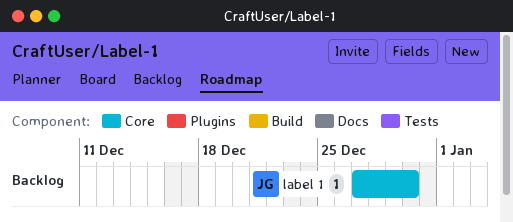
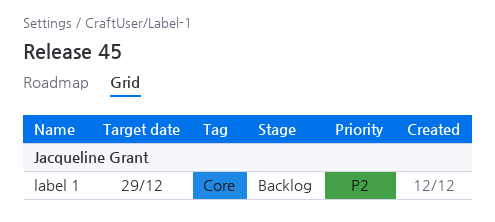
label 1, due: Dec 30 -> Dec 29

